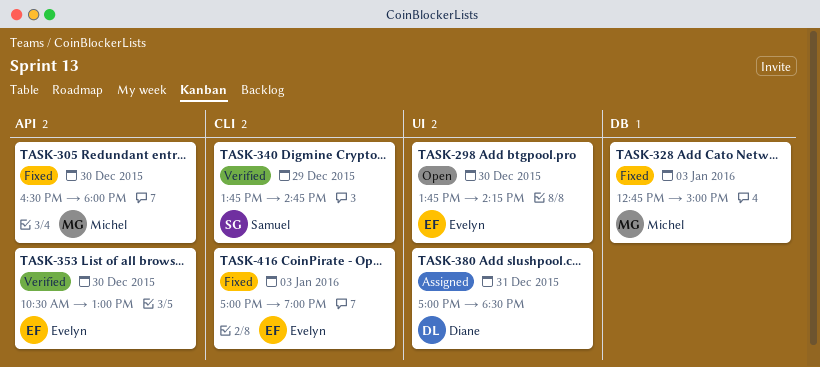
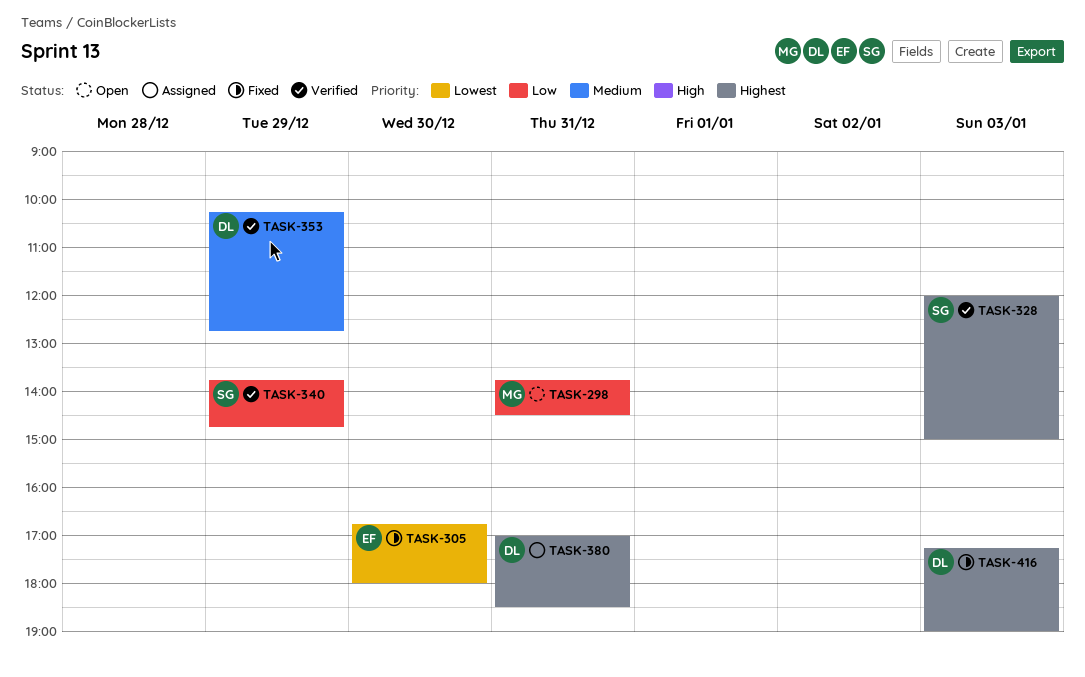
TASK-298, owner: Evelyn -> Michel
TASK-298, day: Dec 30 -> Dec 31
TASK-298, ends: 14:15 -> 14:30
TASK-305, owner: Michel -> Evelyn
TASK-305, begins: 16:30 -> 16:45
TASK-328, status: Fixed -> Verified
TASK-328, owner: Michel -> Samuel
TASK-328, begins: 12:45 -> 12:00
TASK-353, owner: Evelyn -> Diane
TASK-353, day: Dec 30 -> Dec 29
TASK-353, begins: 10:30 -> 10:15
TASK-353, ends: 13:00 -> 12:45
TASK-416, owner: Evelyn -> Diane
TASK-416, begins: 17:00 -> 17:15

